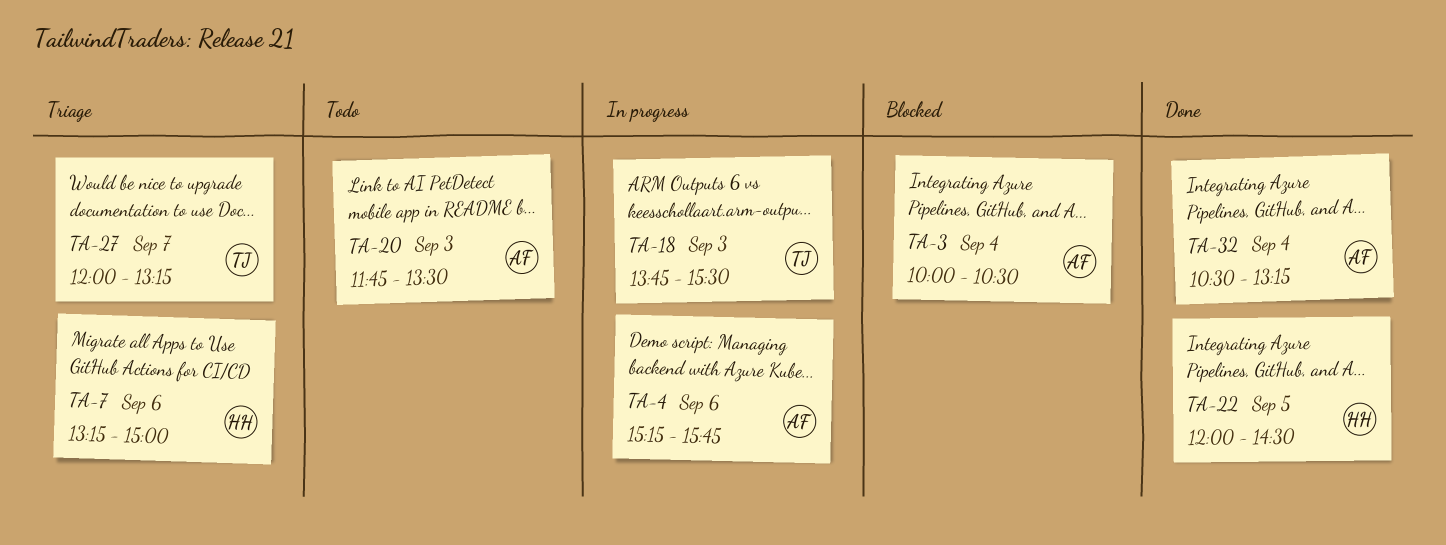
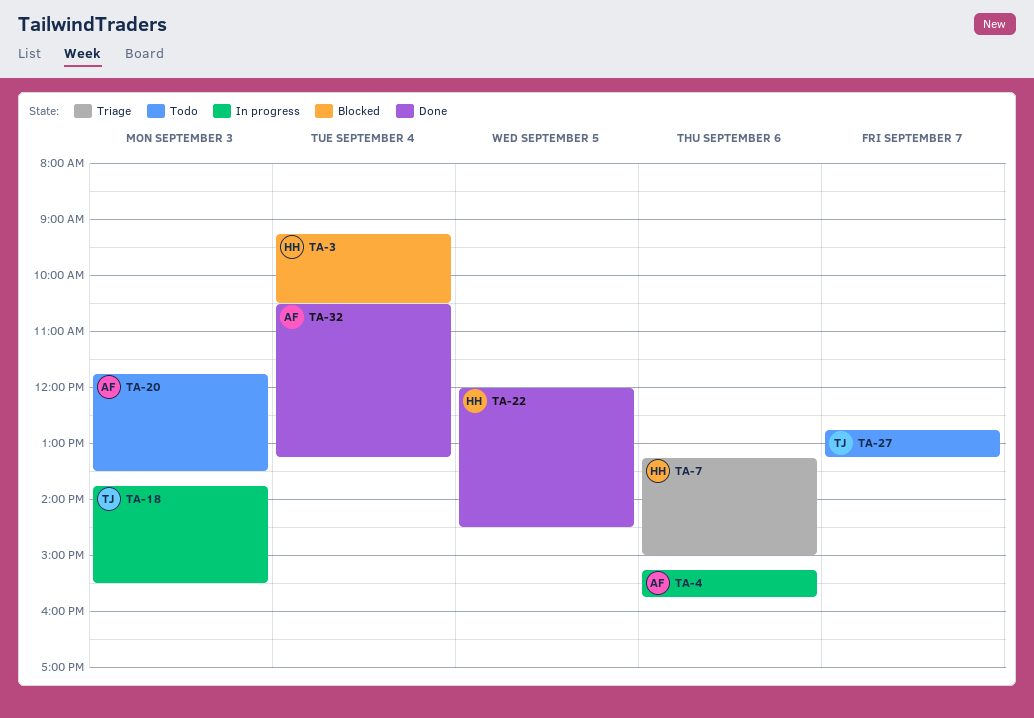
TA-3, owner: AF -> HH
TA-3, begins: 10:00 -> 09:15
TA-27, status: Triage -> Todo
TA-27, begins: 12:00 -> 12:45

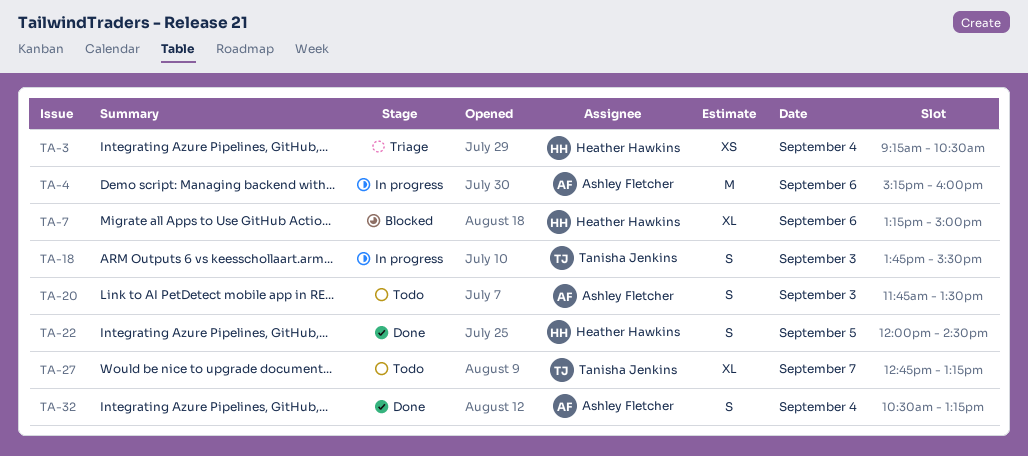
TA-3, status: Blocked -> Triage
TA-4, ends: 15:45 -> 16:00
TA-7, status: Triage -> Blocked

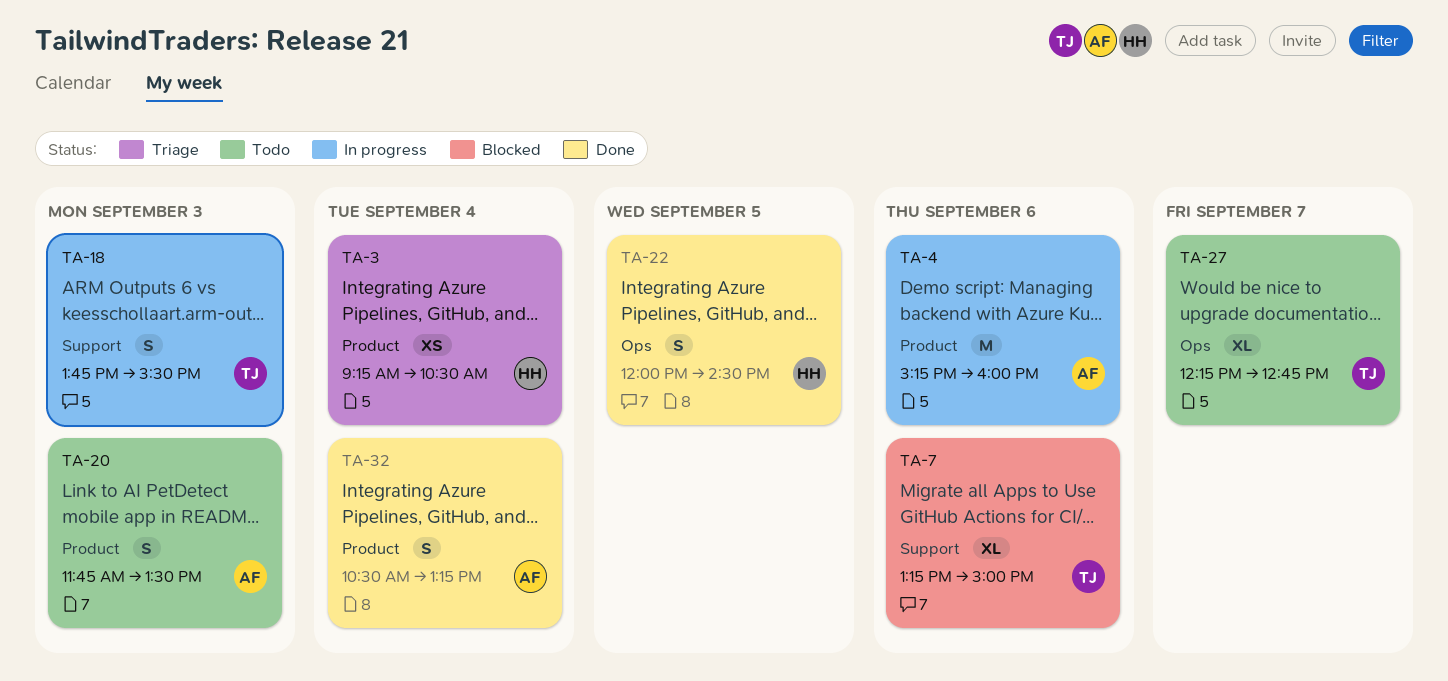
TA-7, owner: Heather Hawkins -> Tanisha Jenkins
TA-27, begins: 12:45 -> 12:15
TA-27, ends: 13:15 -> 12:45

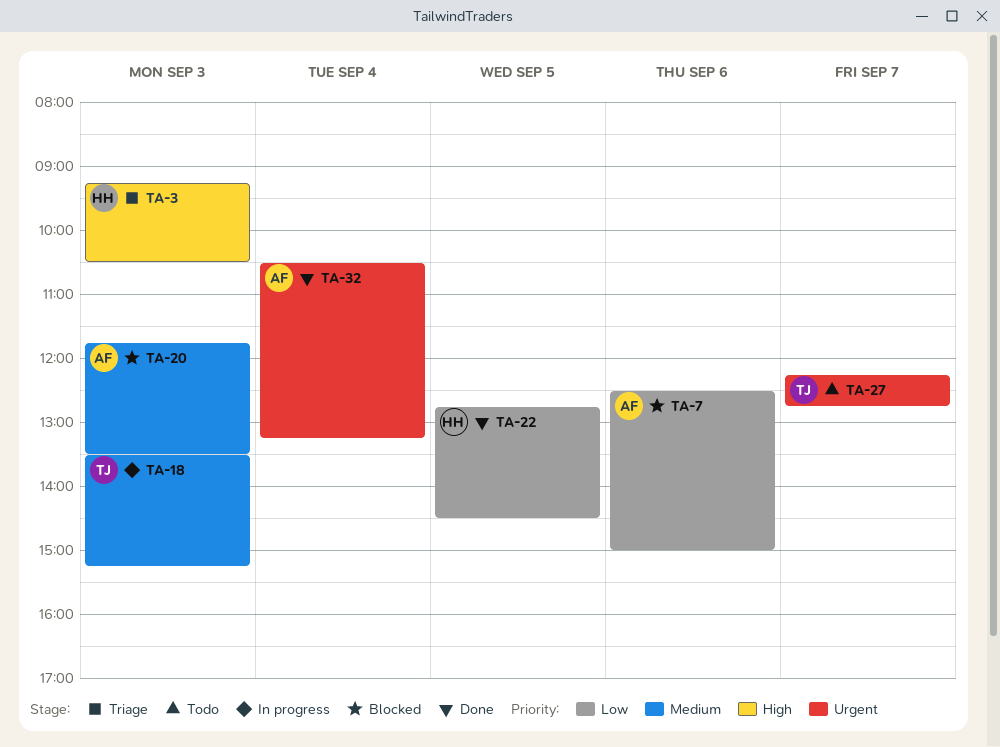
TA-3, day: Sep 4 -> Sep 3
TA-4: present -> none
TA-7, owner: TJ -> AF
TA-7, begins: 13:15 -> 12:30
TA-18, begins: 13:45 -> 13:30
TA-18, ends: 15:30 -> 15:15
TA-20, status: Todo -> Blocked
TA-22, begins: 12:00 -> 12:45

